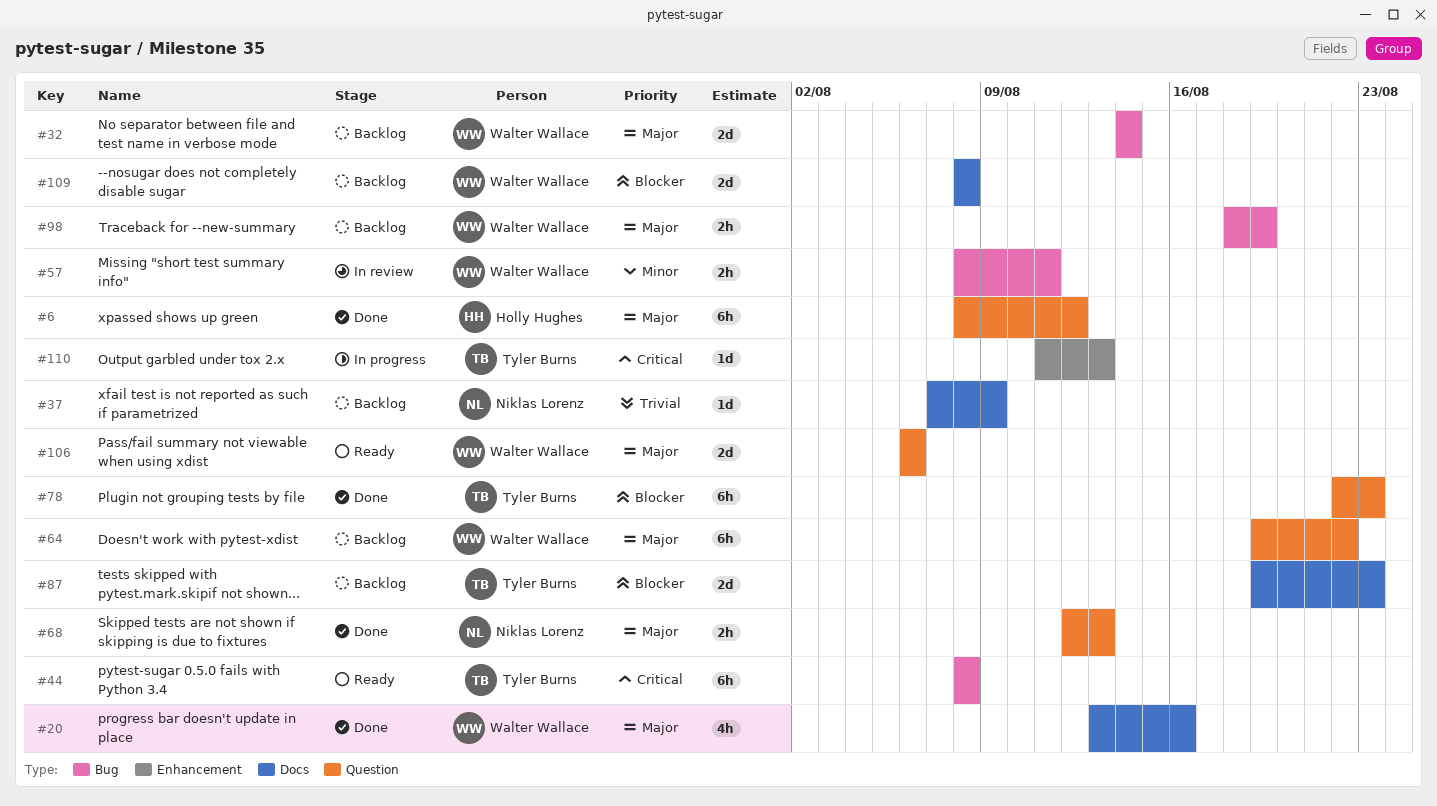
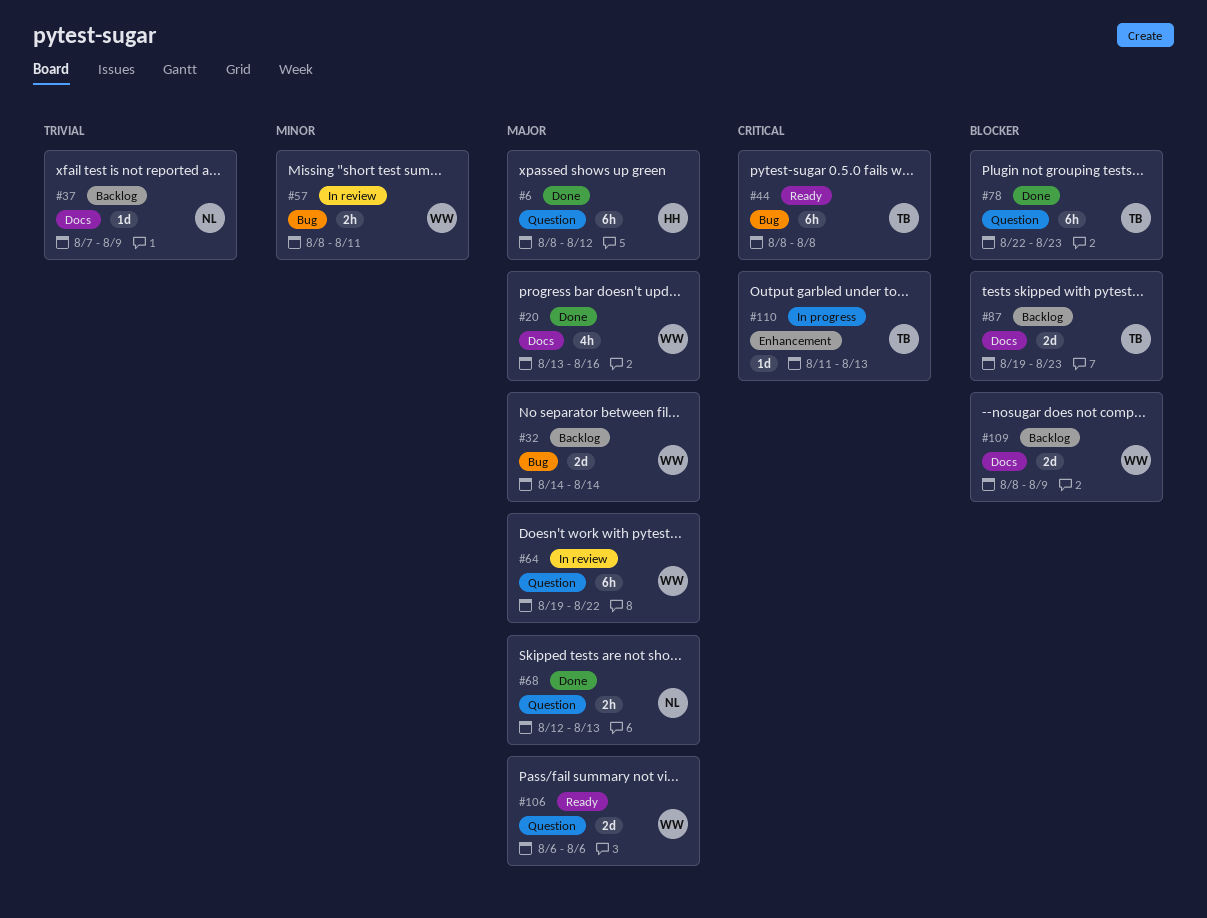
#64, status: Backlog -> In review
#98: present -> none
#109, due: Aug 8 -> Aug 9

